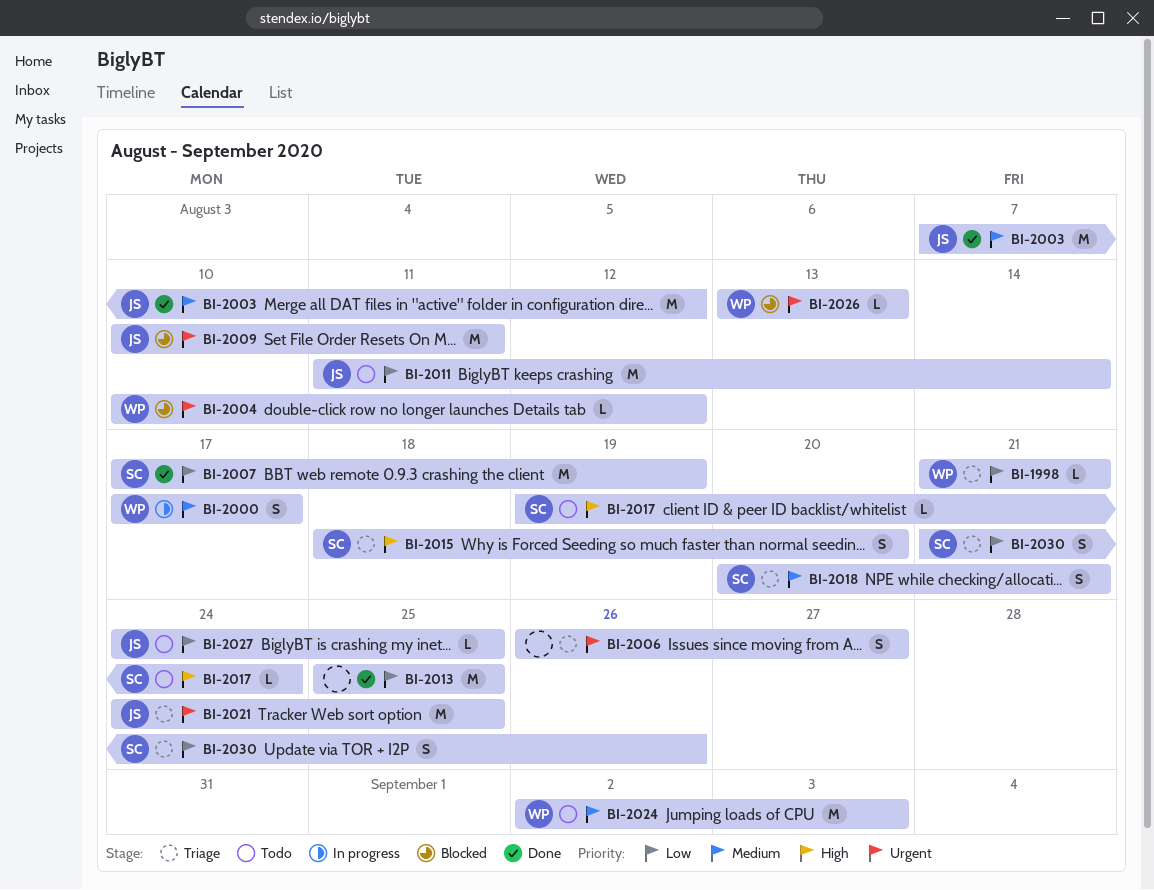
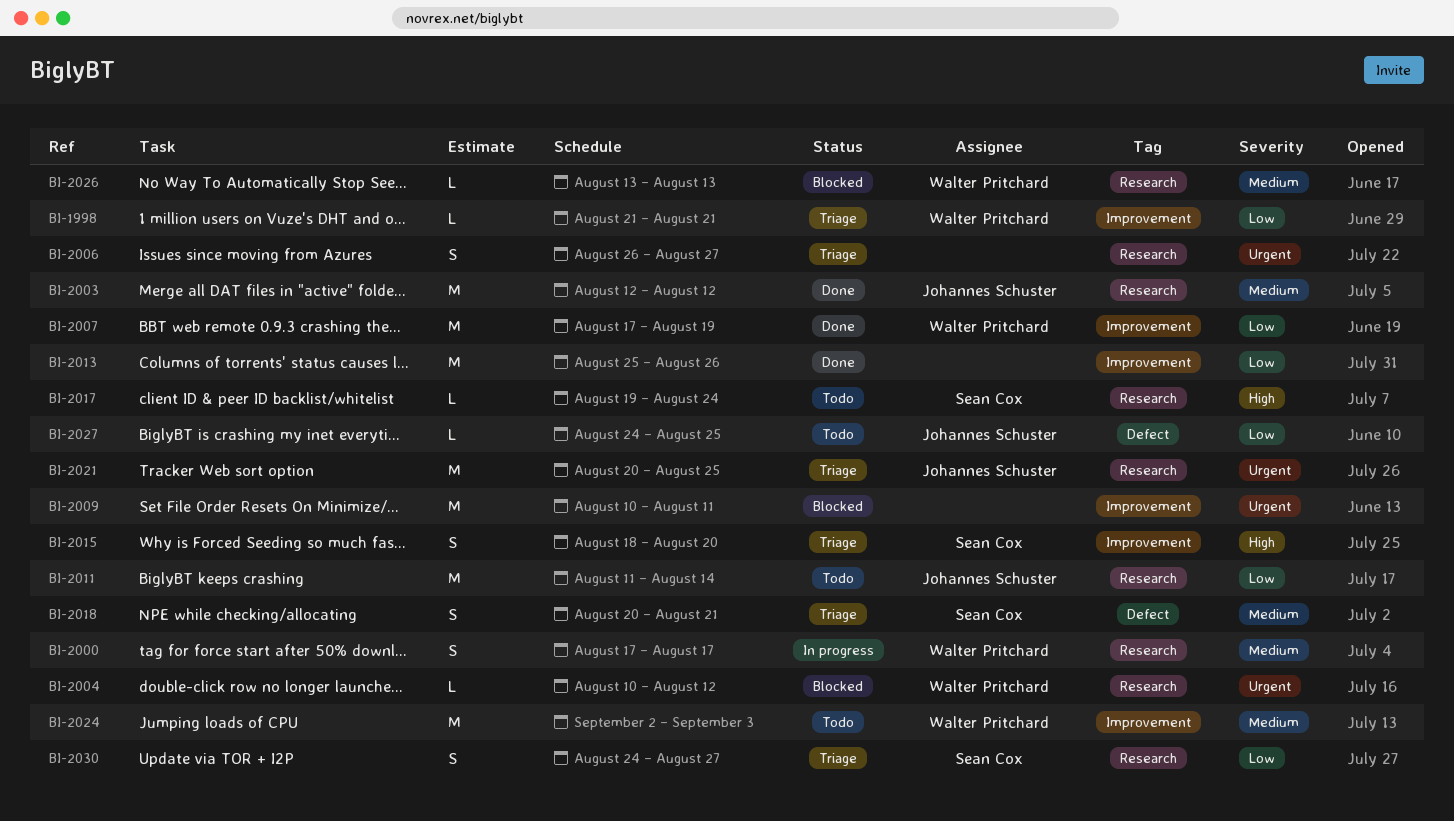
BI-2003, start: Aug 7 -> Aug 12
BI-2007, owner: Sean Cox -> Walter Pritchard
BI-2009, owner: Johannes Schuster -> none
BI-2013, due: Aug 25 -> Aug 26
BI-2021, start: Aug 24 -> Aug 20
BI-2026, priority: Urgent -> Medium
BI-2030, start: Aug 21 -> Aug 24
BI-2030, due: Aug 26 -> Aug 27

